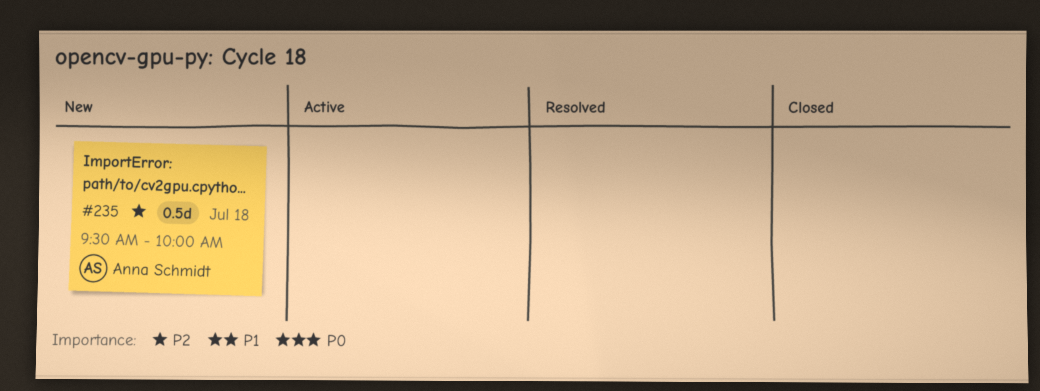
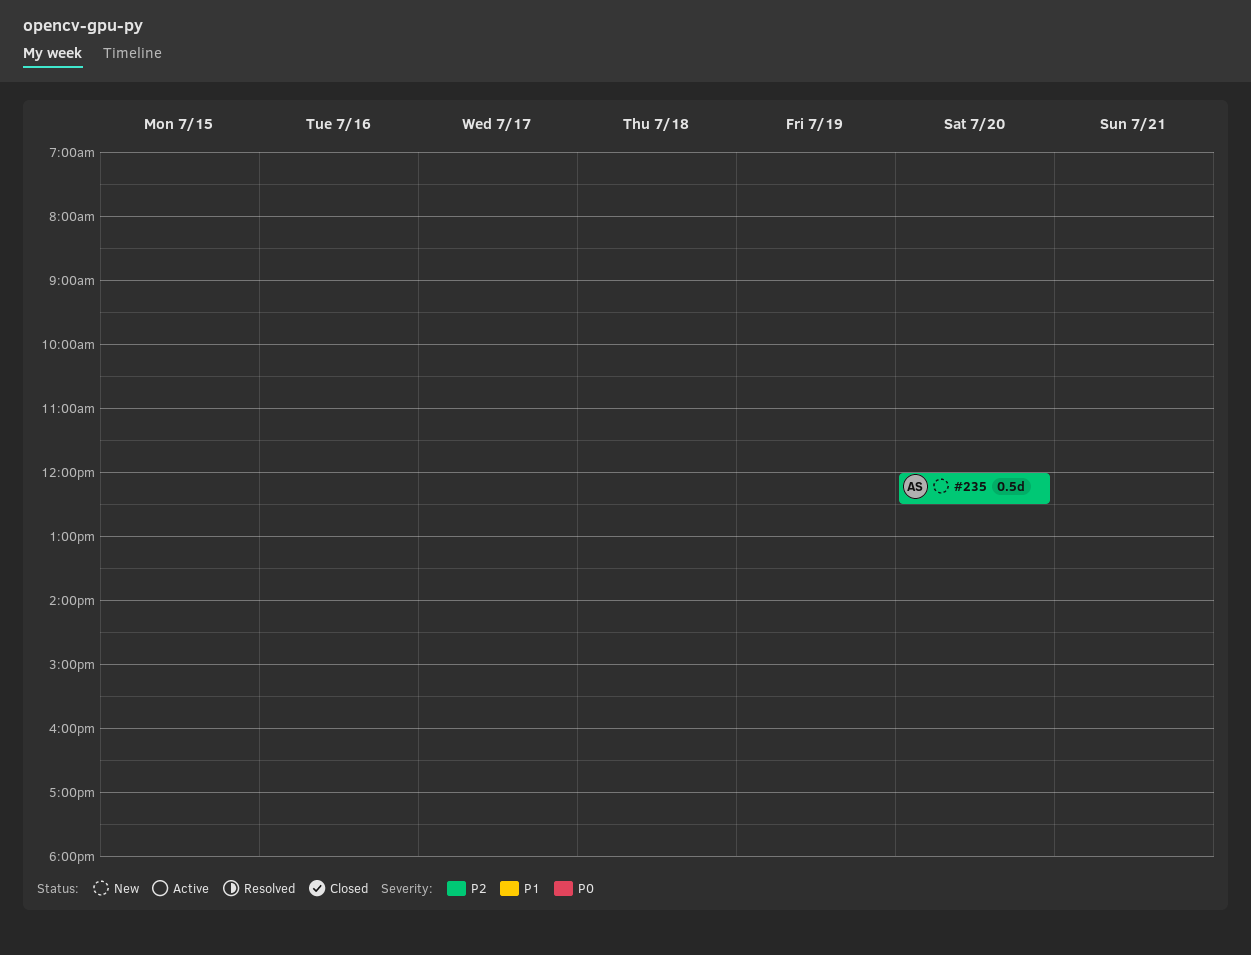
#235, day: Jul 18 -> Jul 20
#235, begins: 09:30 -> 12:00
#235, ends: 10:00 -> 12:30

